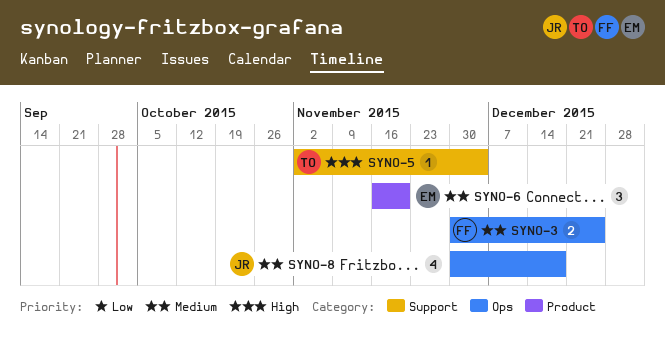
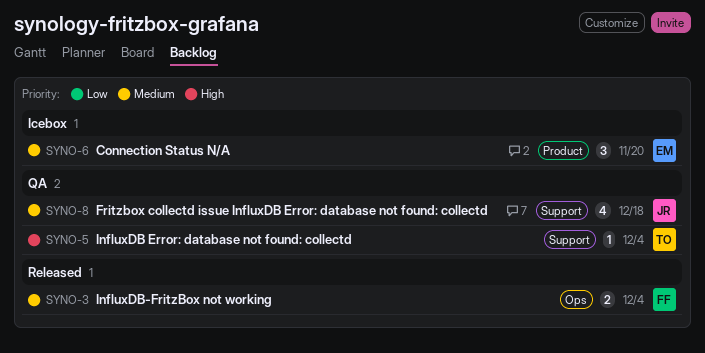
SYNO-3, due: Dec 25 -> Dec 4
SYNO-8, label: Ops -> Support

